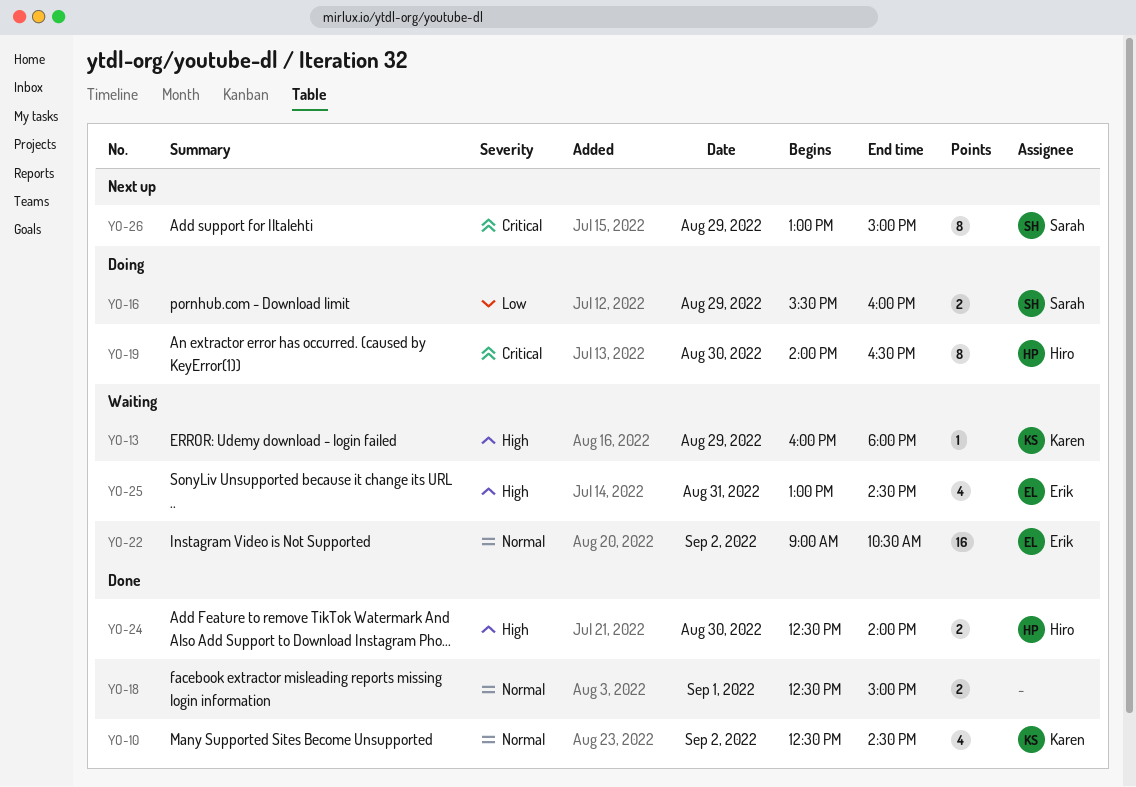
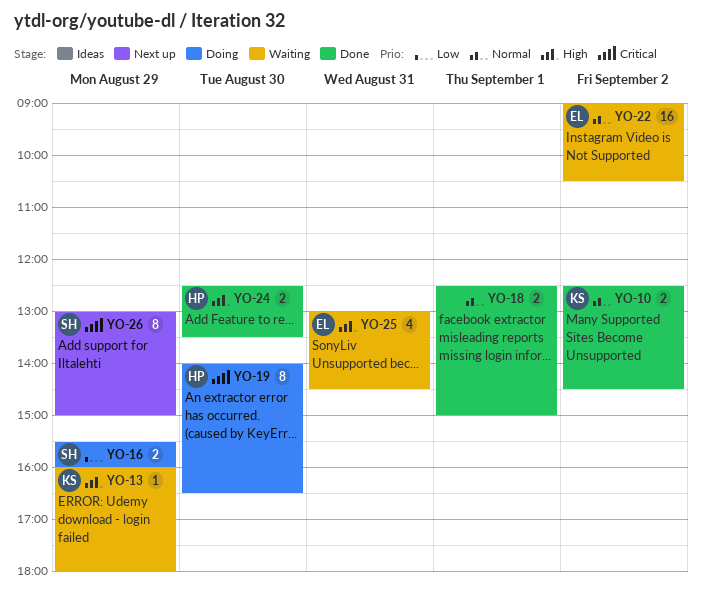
YO-10, estimate: 4 -> 2
YO-24, ends: 14:00 -> 13:30

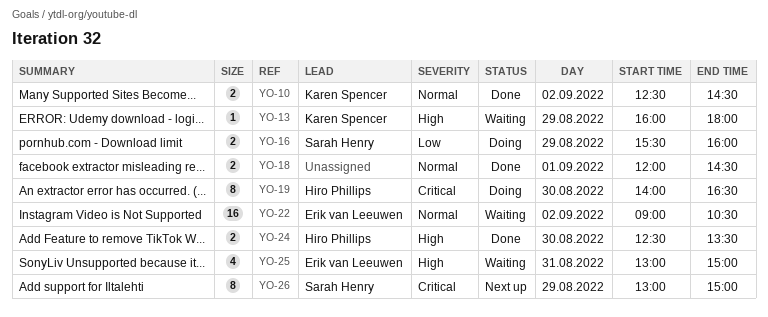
YO-18, begins: 12:30 -> 12:00
YO-18, ends: 15:00 -> 14:30
YO-25, ends: 14:30 -> 15:00

